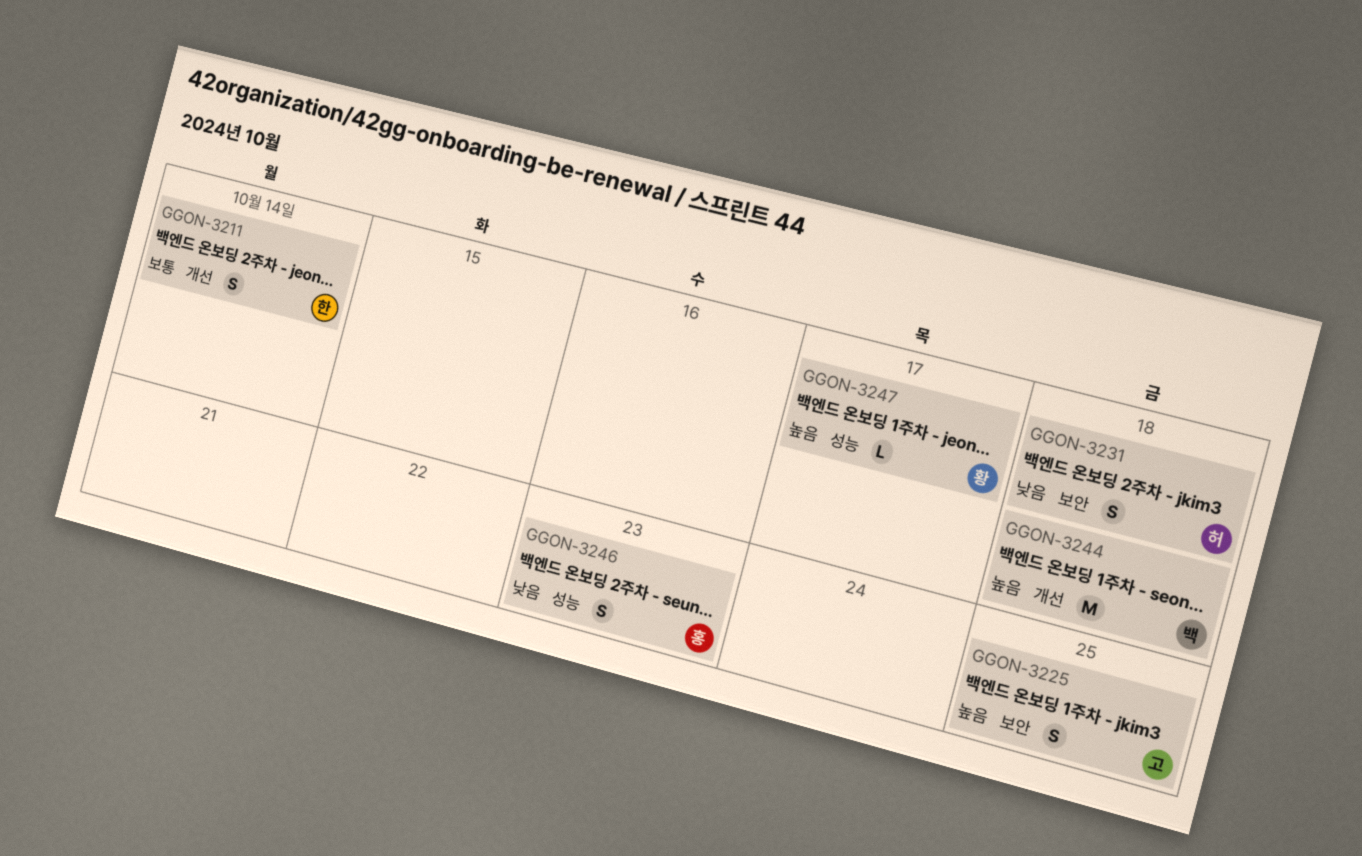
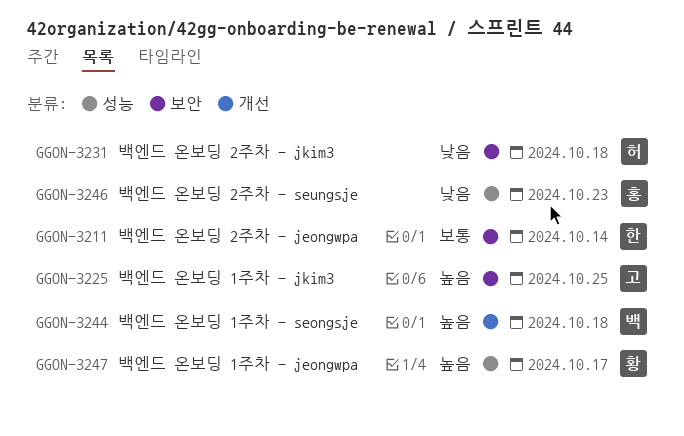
GGON-3211, label: 개선 -> 보안

